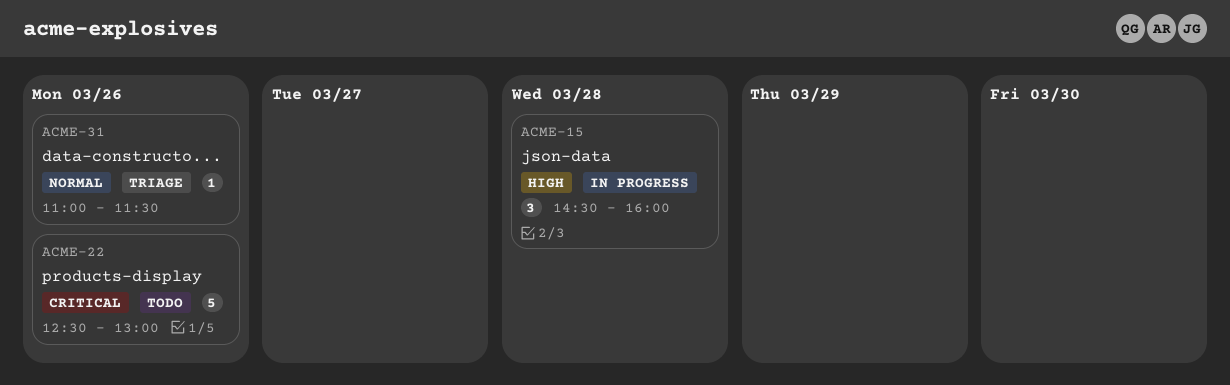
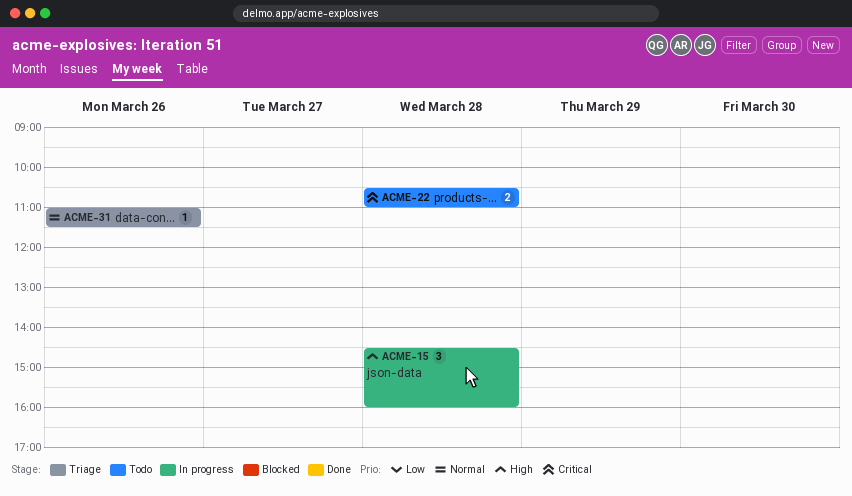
ACME-22, estimate: 5 -> 2
ACME-22, day: Mar 26 -> Mar 28
ACME-22, begins: 12:30 -> 10:30
ACME-22, ends: 13:00 -> 11:00

